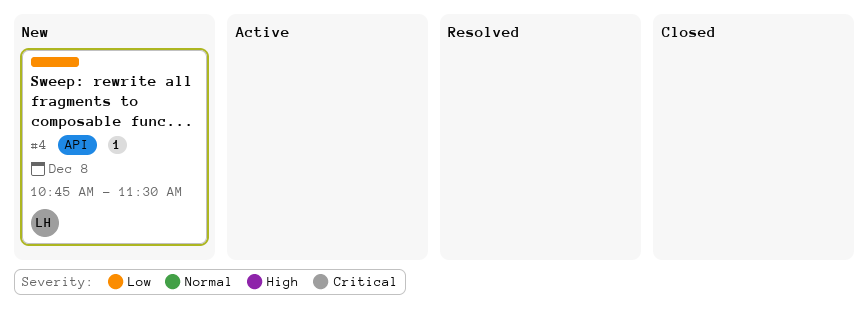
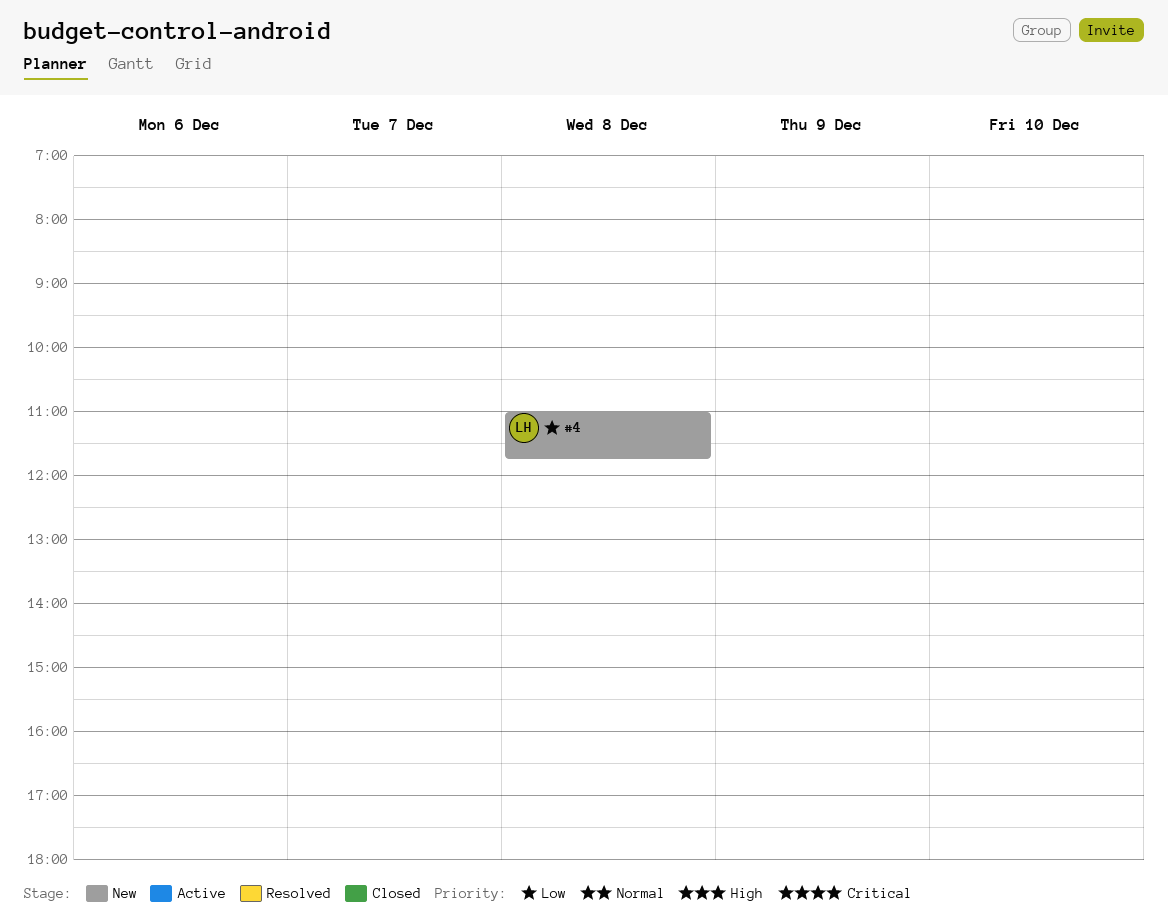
#4, begins: 10:45 -> 11:00
#4, ends: 11:30 -> 11:45

